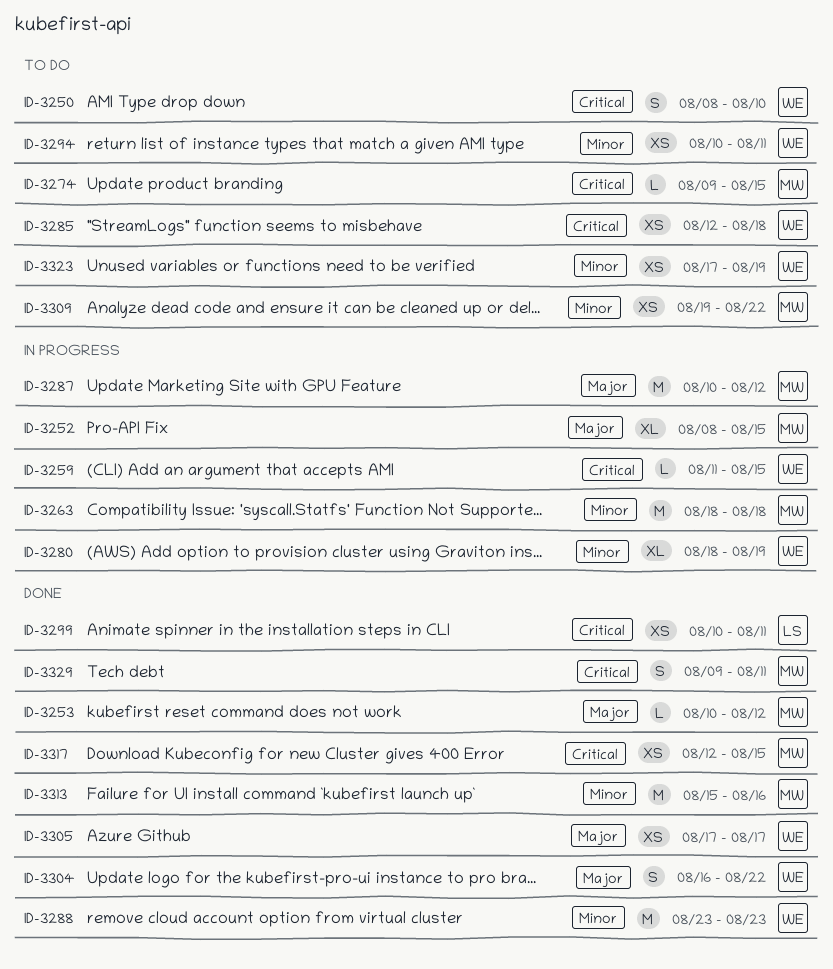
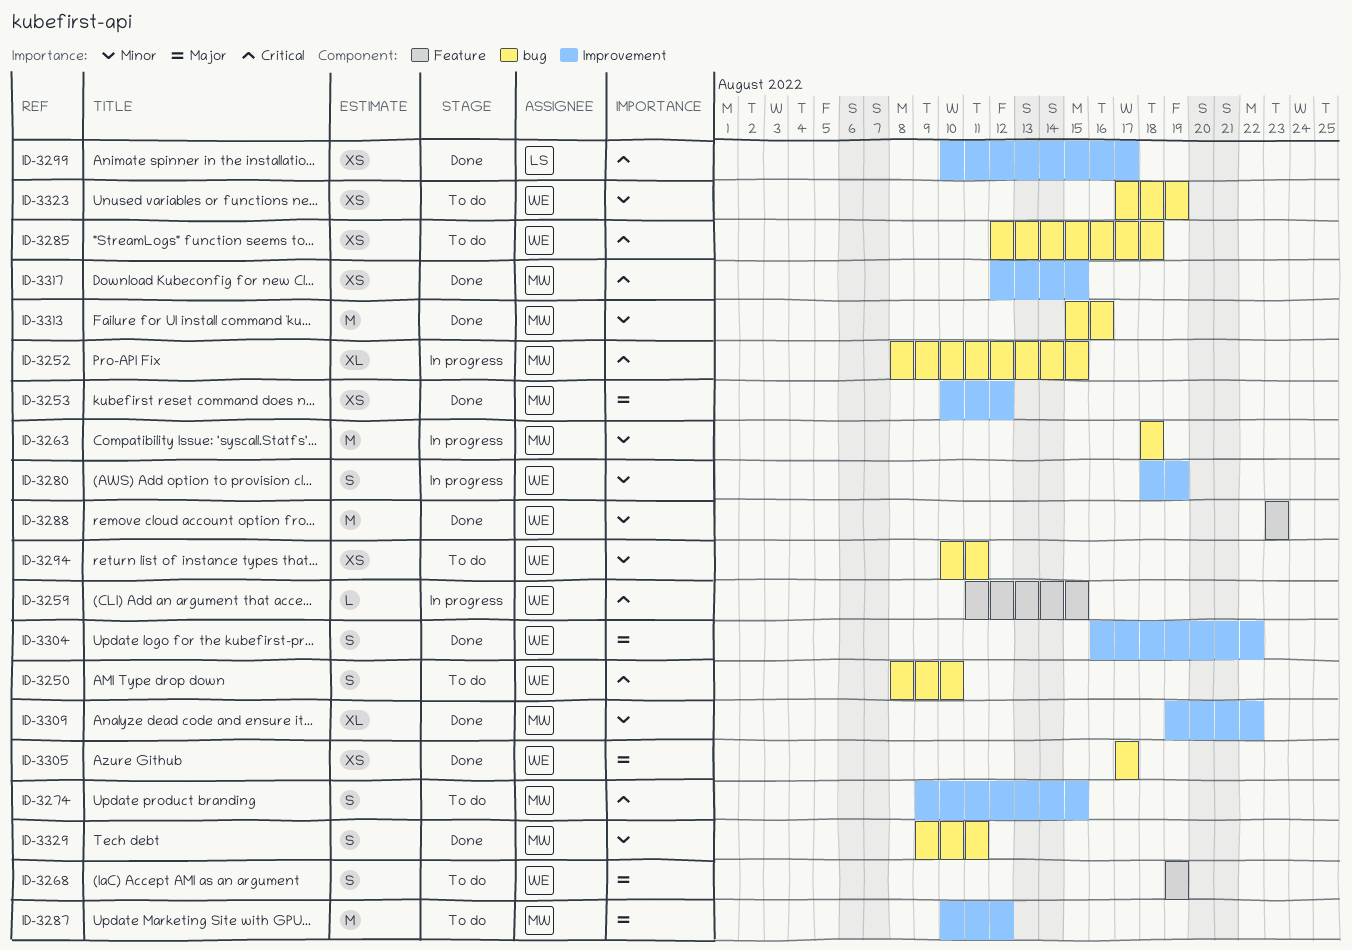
ID-3252, priority: Major -> Critical
ID-3253, estimate: L -> XS
ID-3268: none -> present
ID-3274, estimate: L -> S
ID-3280, estimate: XL -> S
ID-3287, status: In progress -> To do
ID-3299, due: Aug 11 -> Aug 17
ID-3309, status: To do -> Done
ID-3309, estimate: XS -> XL
ID-3329, priority: Critical -> Minor

